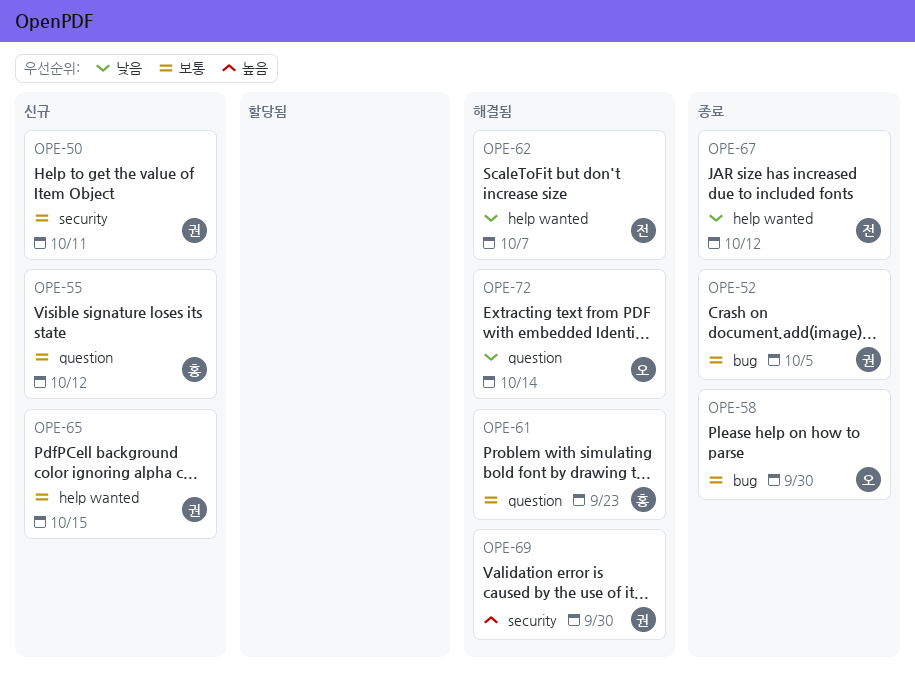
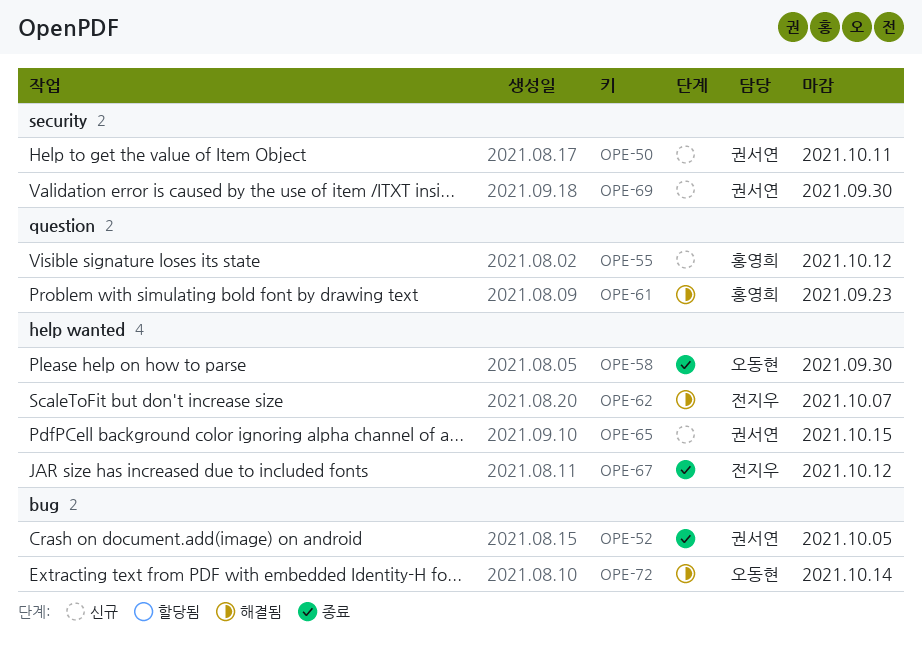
OPE-58, label: bug -> help wanted
OPE-69, status: 해결됨 -> 신규
OPE-72, label: question -> bug

